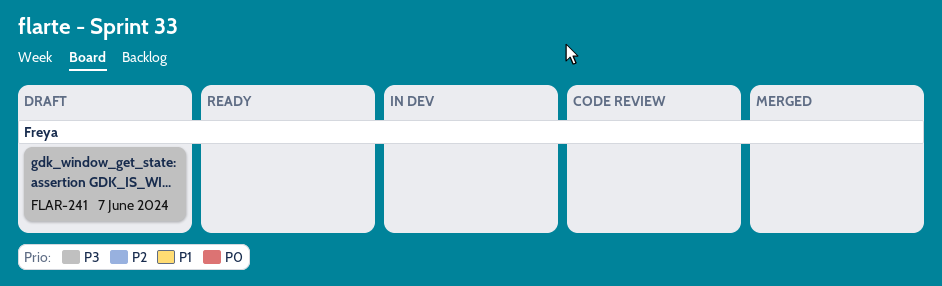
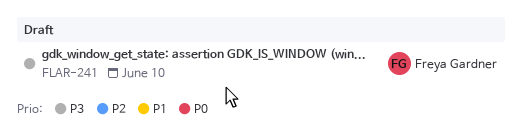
FLAR-241, due: Jun 7 -> Jun 10

